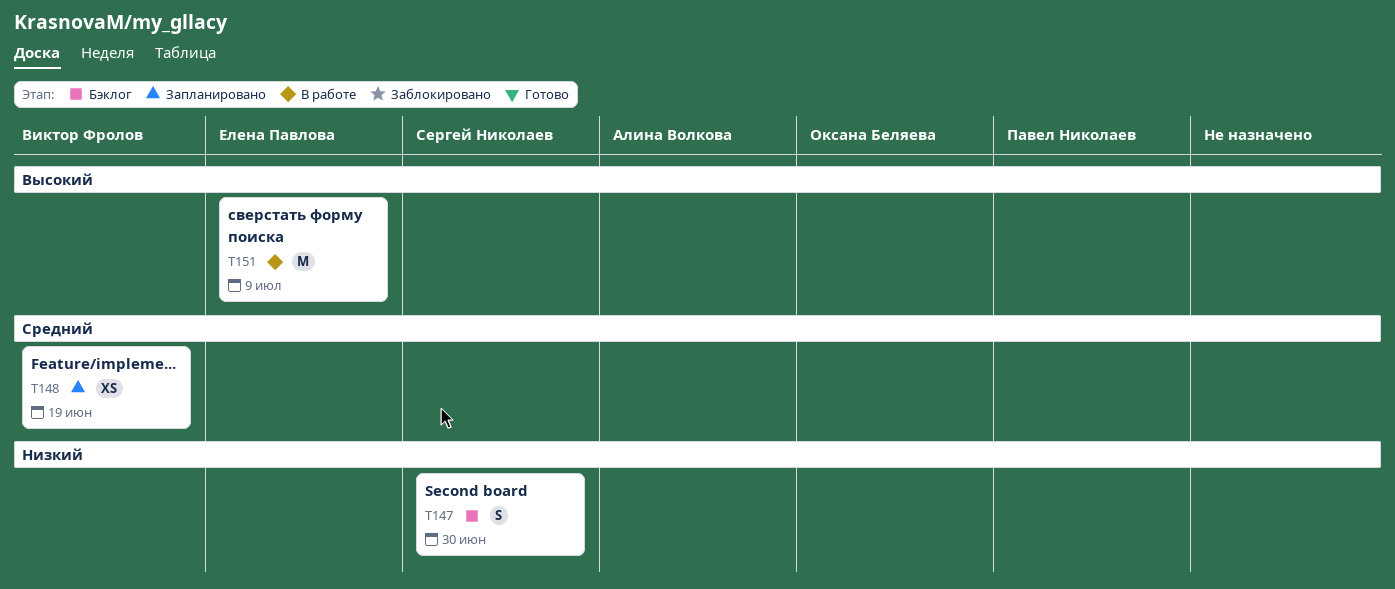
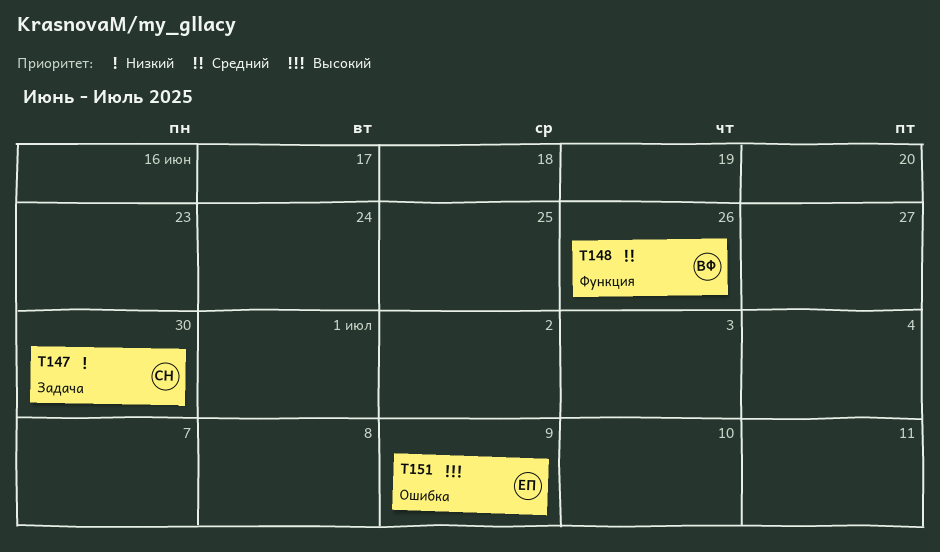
T148, due: Jun 19 -> Jun 26

